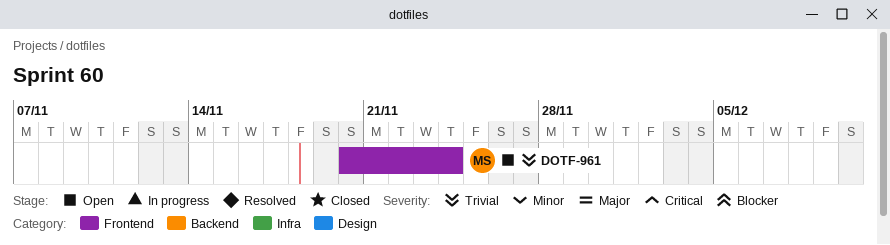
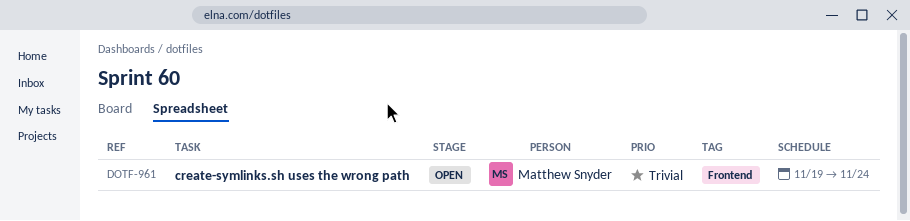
DOTF-961, start: Nov 20 -> Nov 19

